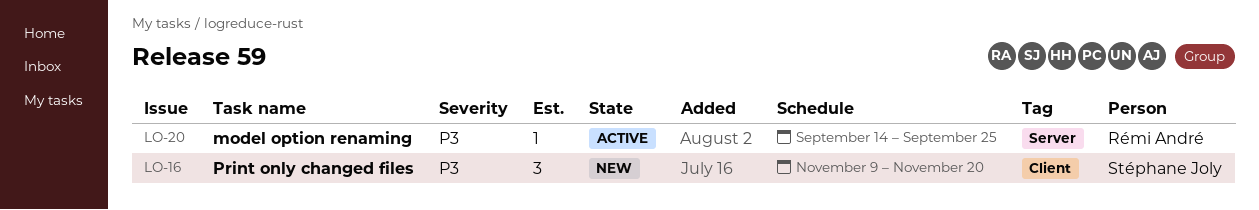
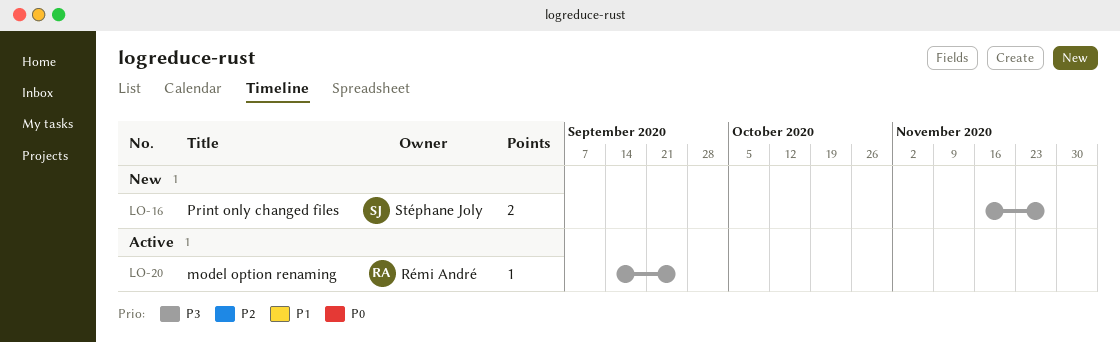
LO-16, estimate: 3 -> 2
LO-16, start: Nov 9 -> Nov 16
LO-16, due: Nov 20 -> Nov 27

